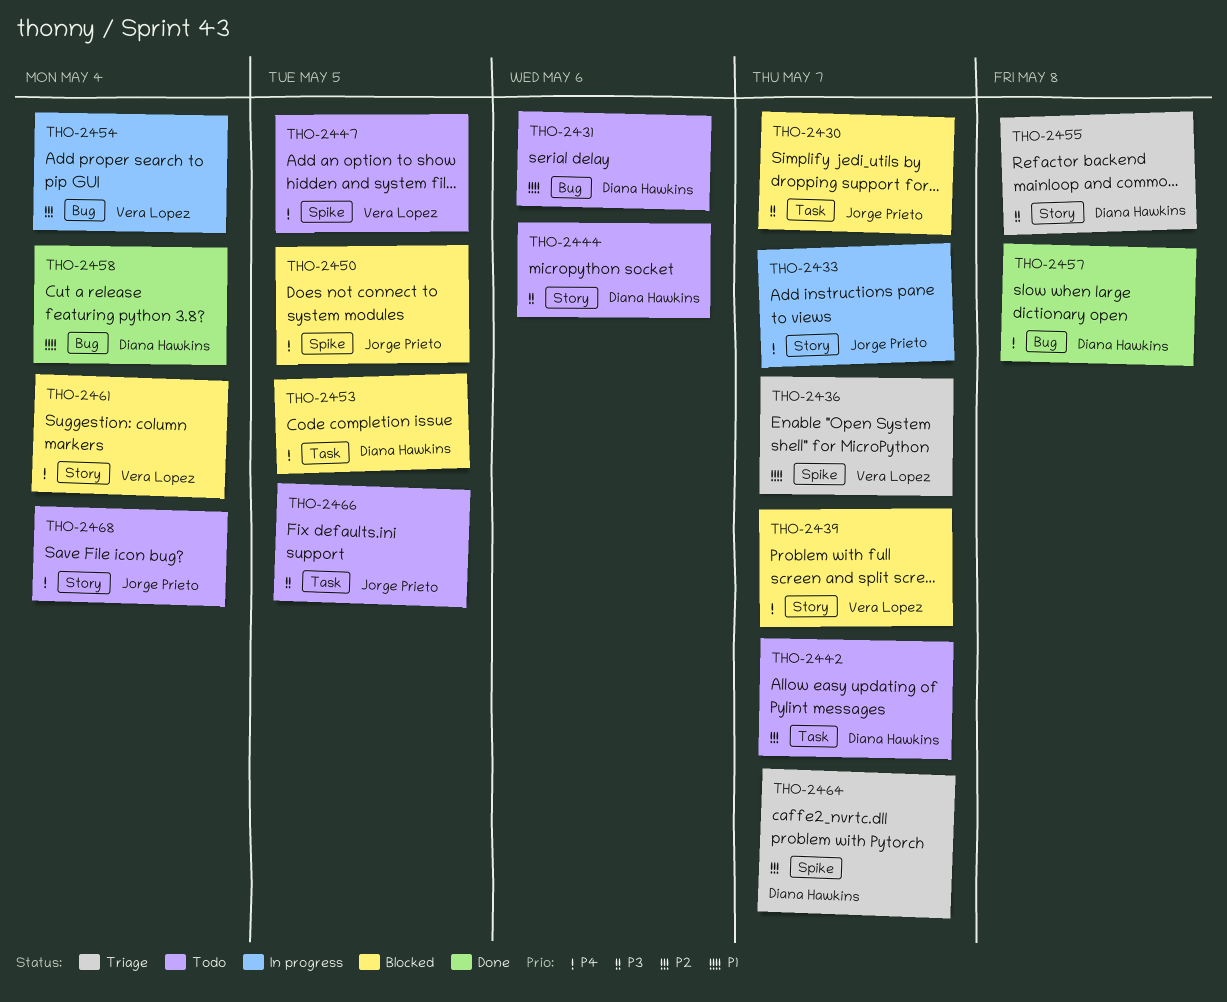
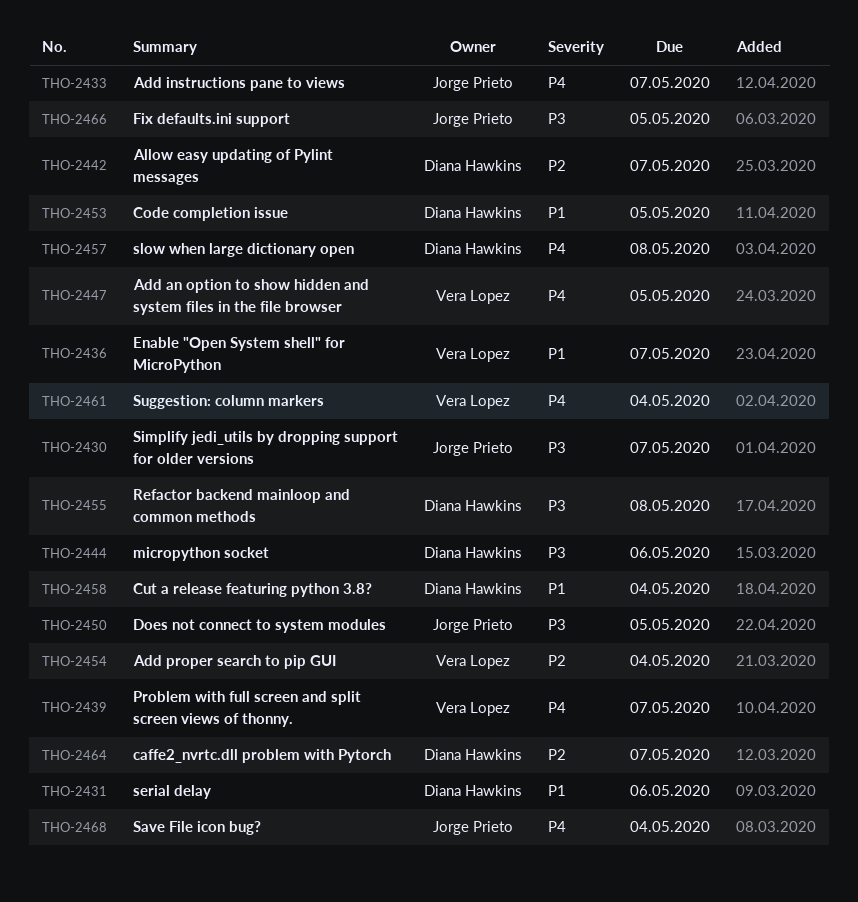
THO-2450, priority: P4 -> P3
THO-2453, priority: P4 -> P1

